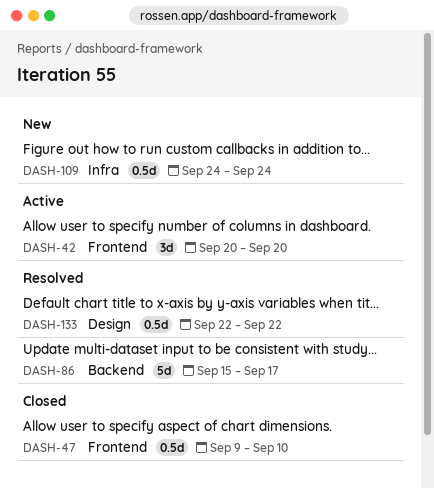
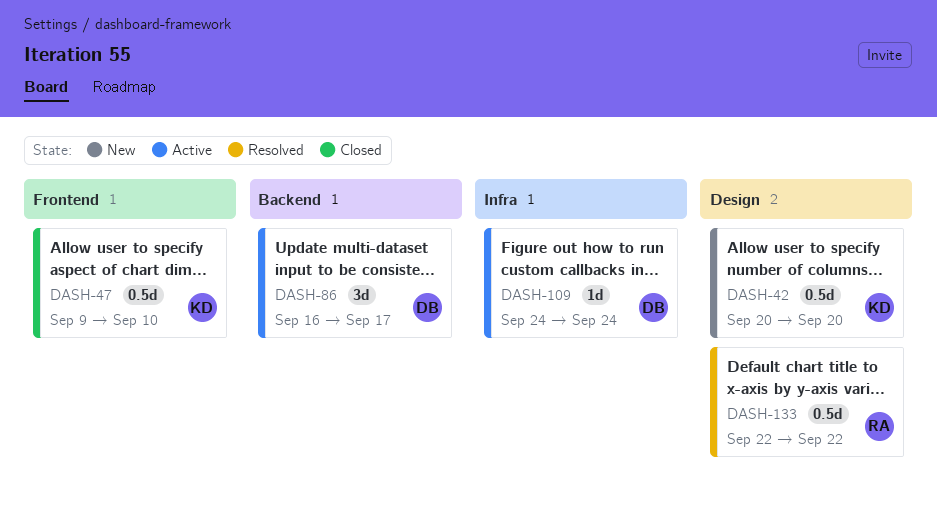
DASH-42, status: Active -> New
DASH-42, label: Frontend -> Design
DASH-42, estimate: 3d -> 0.5d
DASH-86, status: Resolved -> Active
DASH-86, estimate: 5d -> 3d
DASH-86, start: Sep 15 -> Sep 16
DASH-109, status: New -> Active
DASH-109, estimate: 0.5d -> 1d

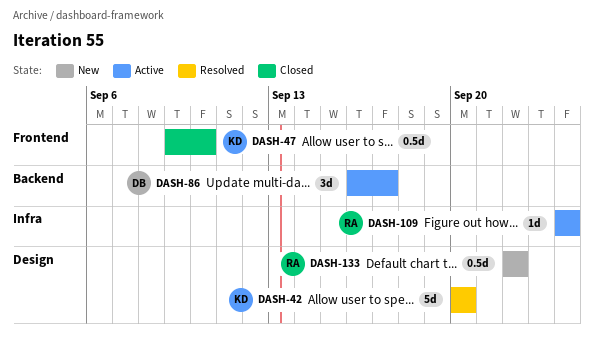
DASH-42, status: New -> Resolved
DASH-42, estimate: 0.5d -> 5d
DASH-109, owner: DB -> RA
DASH-133, status: Resolved -> New

